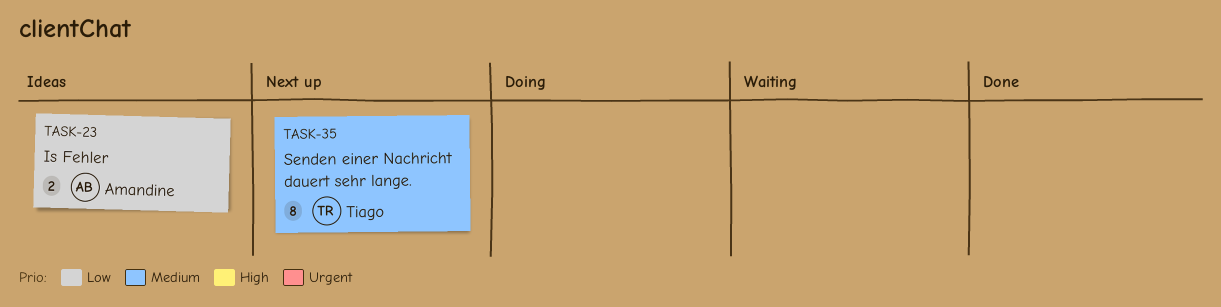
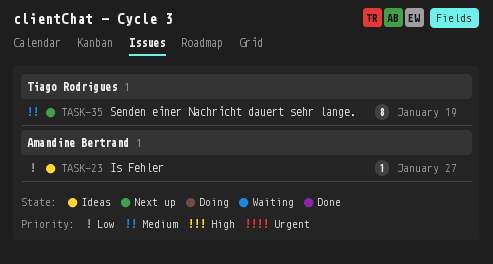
TASK-23, estimate: 2 -> 1

